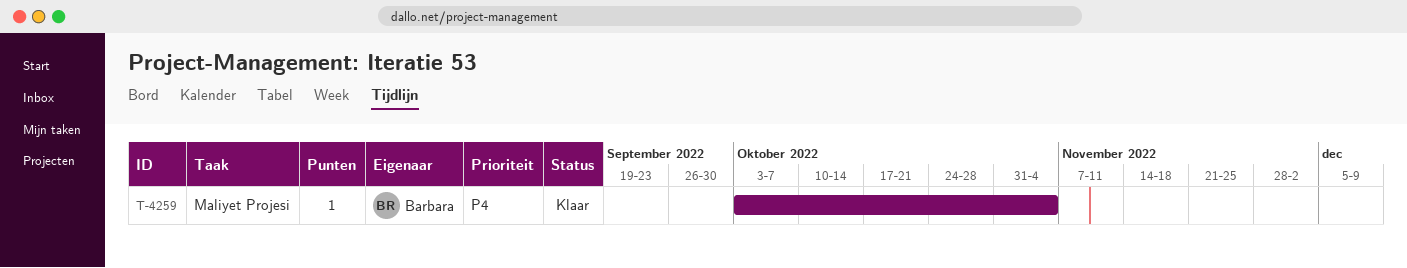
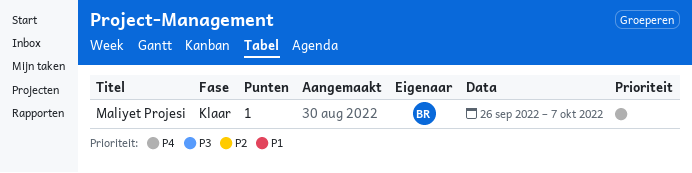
Maliyet Projesi, start: Oct 3 -> Sep 26
Maliyet Projesi, due: Nov 4 -> Oct 7

